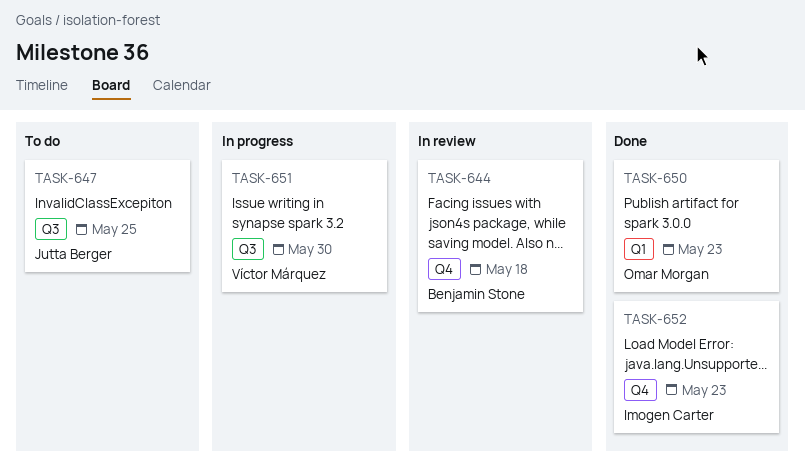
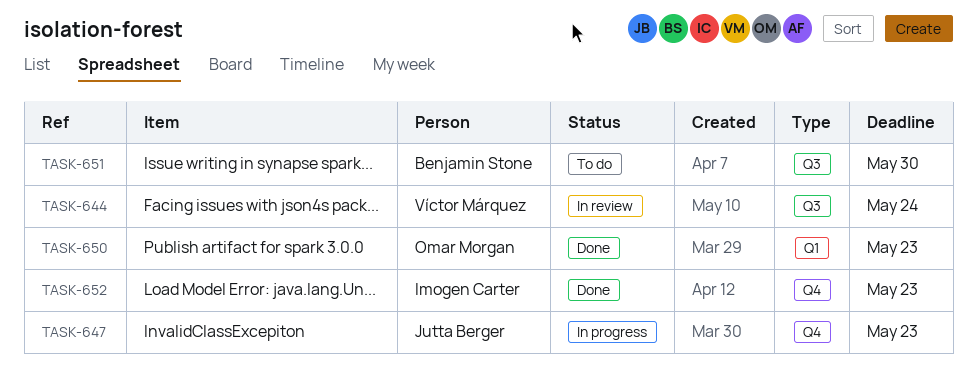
TASK-644, owner: Benjamin Stone -> Víctor Márquez
TASK-644, label: Q4 -> Q3
TASK-644, due: May 18 -> May 24
TASK-647, status: To do -> In progress
TASK-647, label: Q3 -> Q4
TASK-647, due: May 25 -> May 23
TASK-651, status: In progress -> To do
TASK-651, owner: Víctor Márquez -> Benjamin Stone

